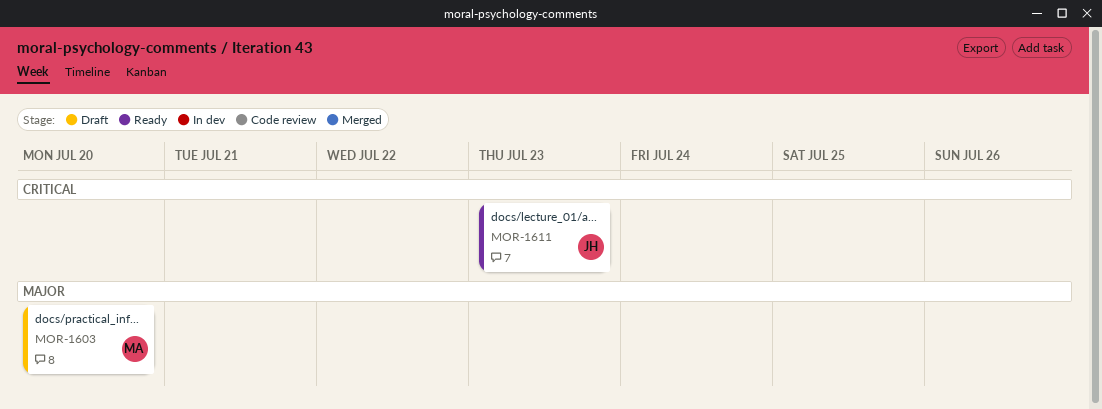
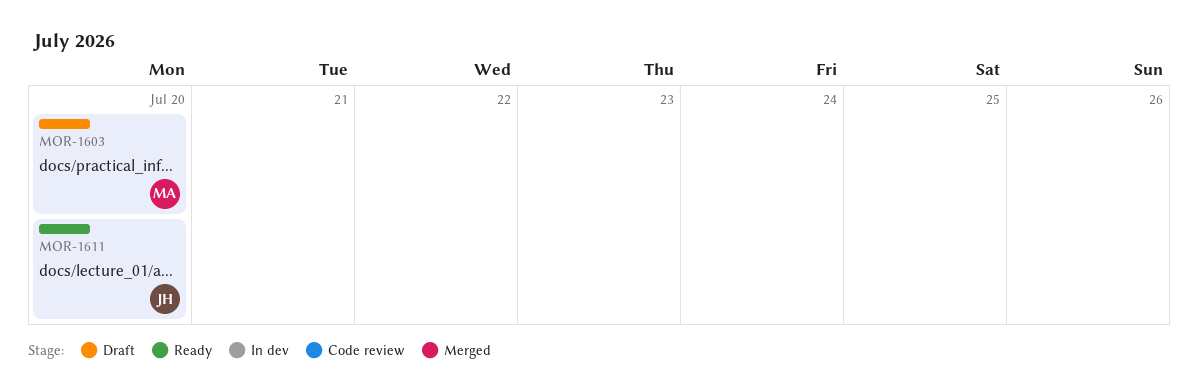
MOR-1611, due: Jul 23 -> Jul 20

